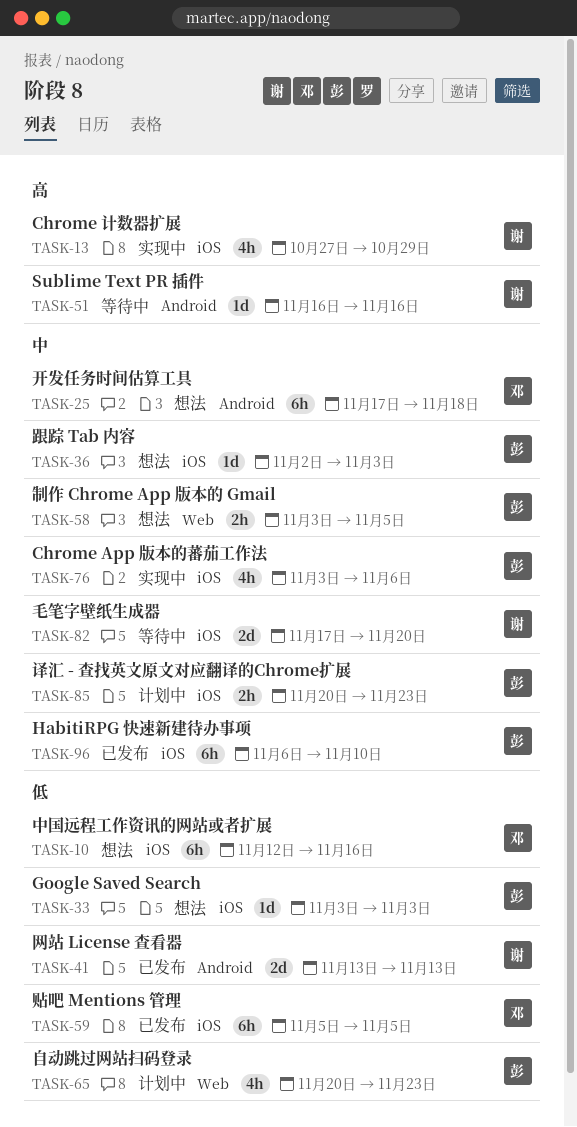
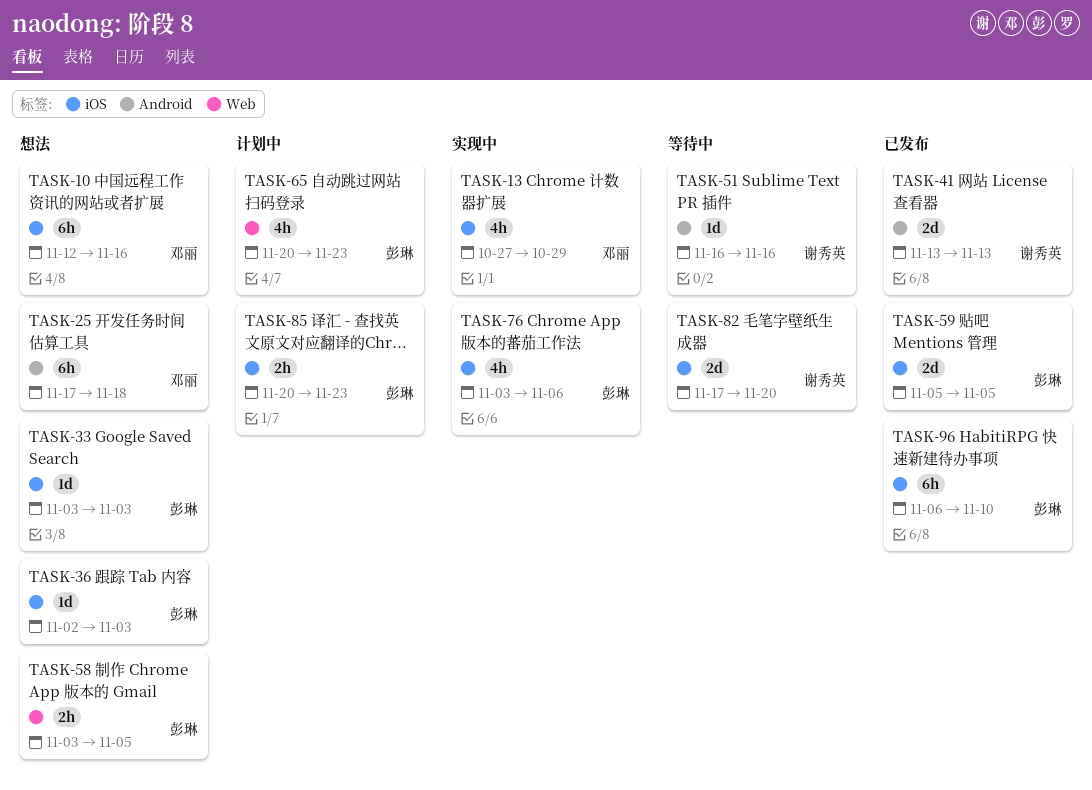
TASK-13, owner: 谢秀英 -> 邓丽
TASK-59, owner: 邓丽 -> 彭琳
TASK-59, estimate: 6h -> 2d

